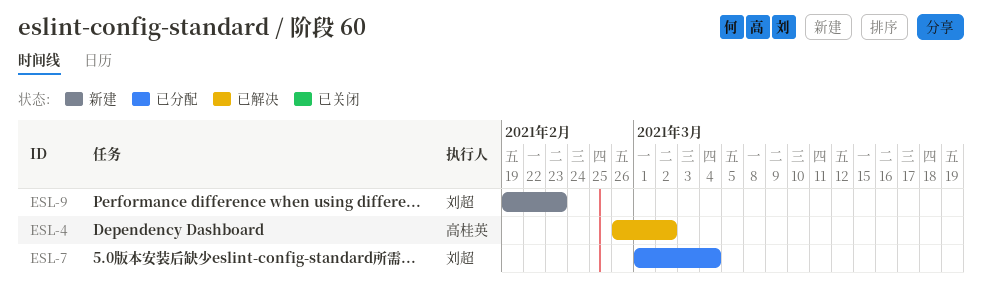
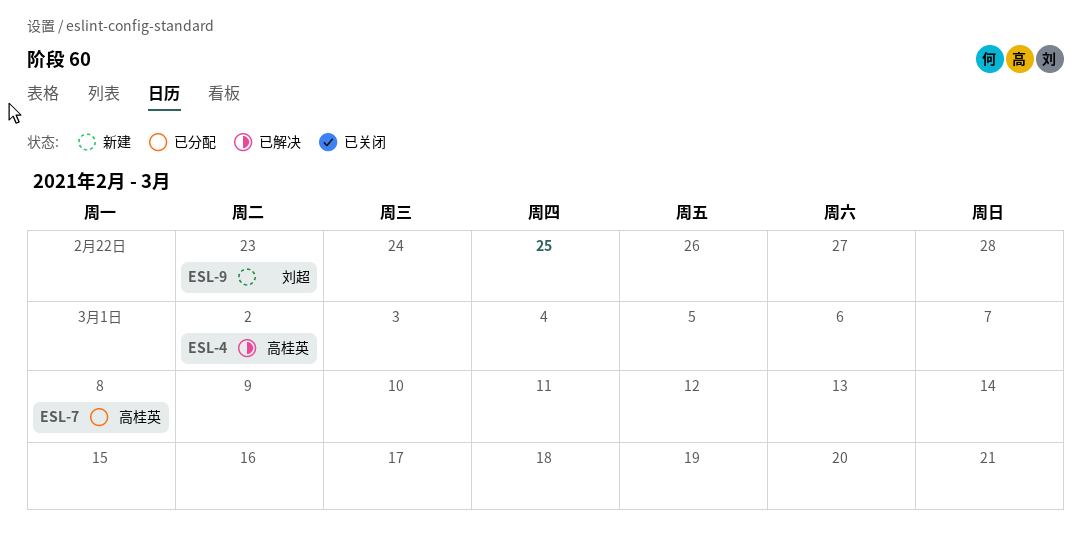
ESL-7, owner: 刘超 -> 高桂英
ESL-7, due: Mar 4 -> Mar 8

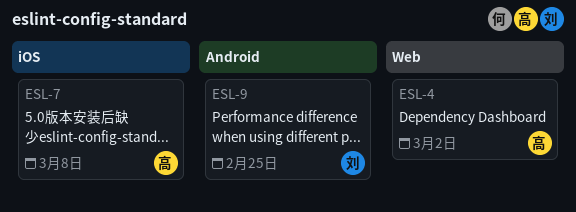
ESL-9, due: Feb 23 -> Feb 25

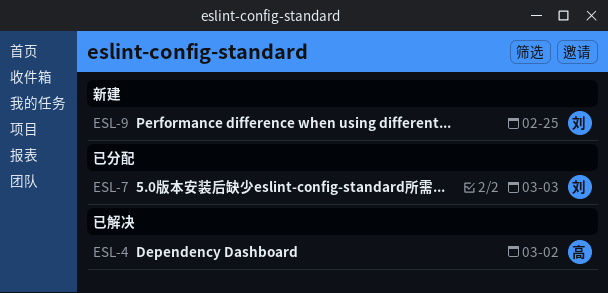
ESL-7, owner: 高 -> 刘
ESL-7, due: Mar 8 -> Mar 3

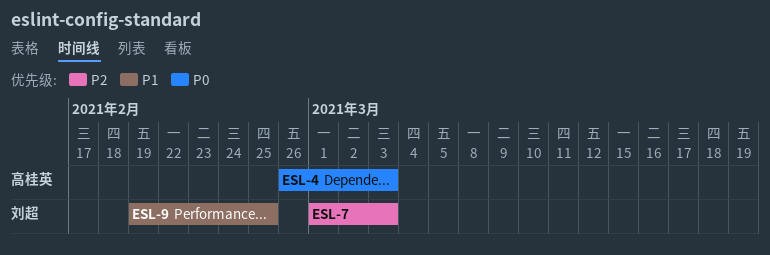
ESL-4, due: Mar 2 -> Mar 3

